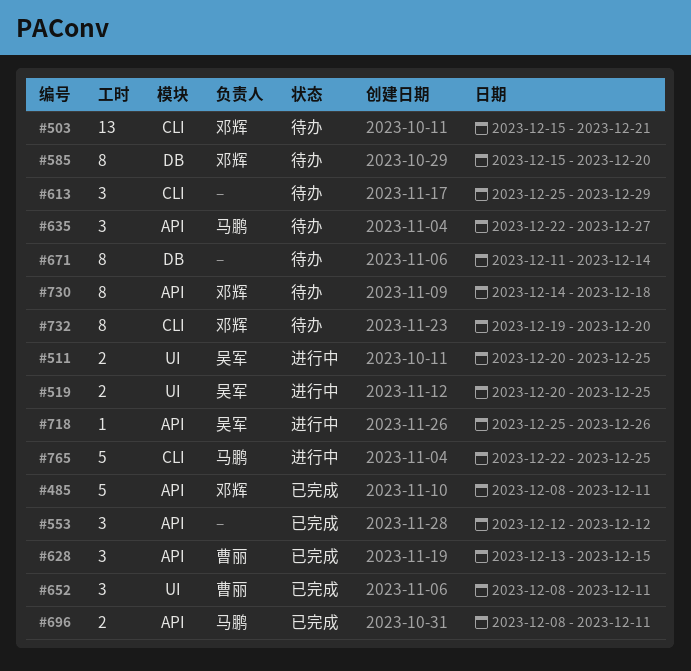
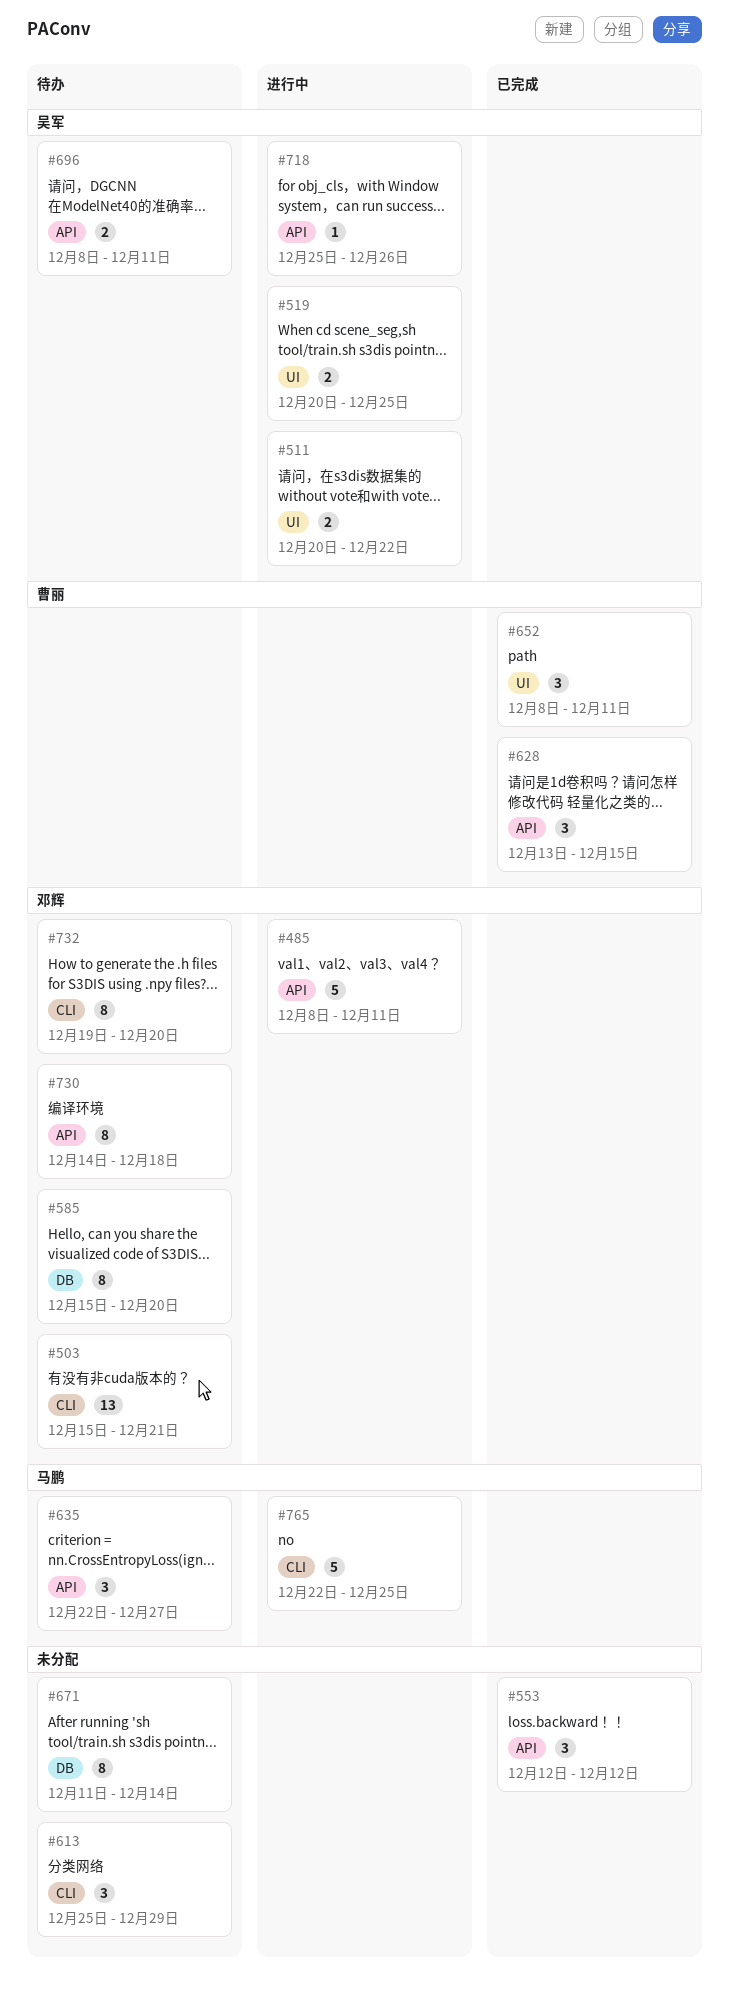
#485, status: 已完成 -> 进行中
#511, due: Dec 25 -> Dec 22
#696, status: 已完成 -> 待办
#696, owner: 马鹏 -> 吴军

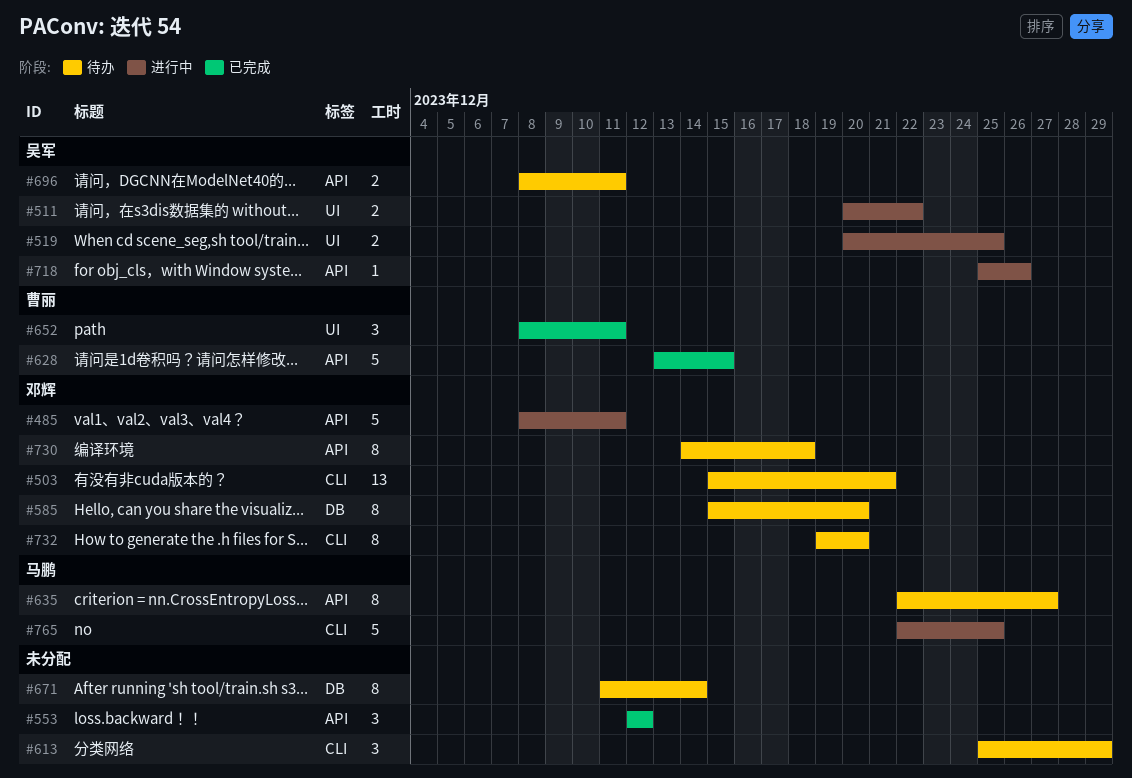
#628, estimate: 3 -> 5
#635, estimate: 3 -> 8

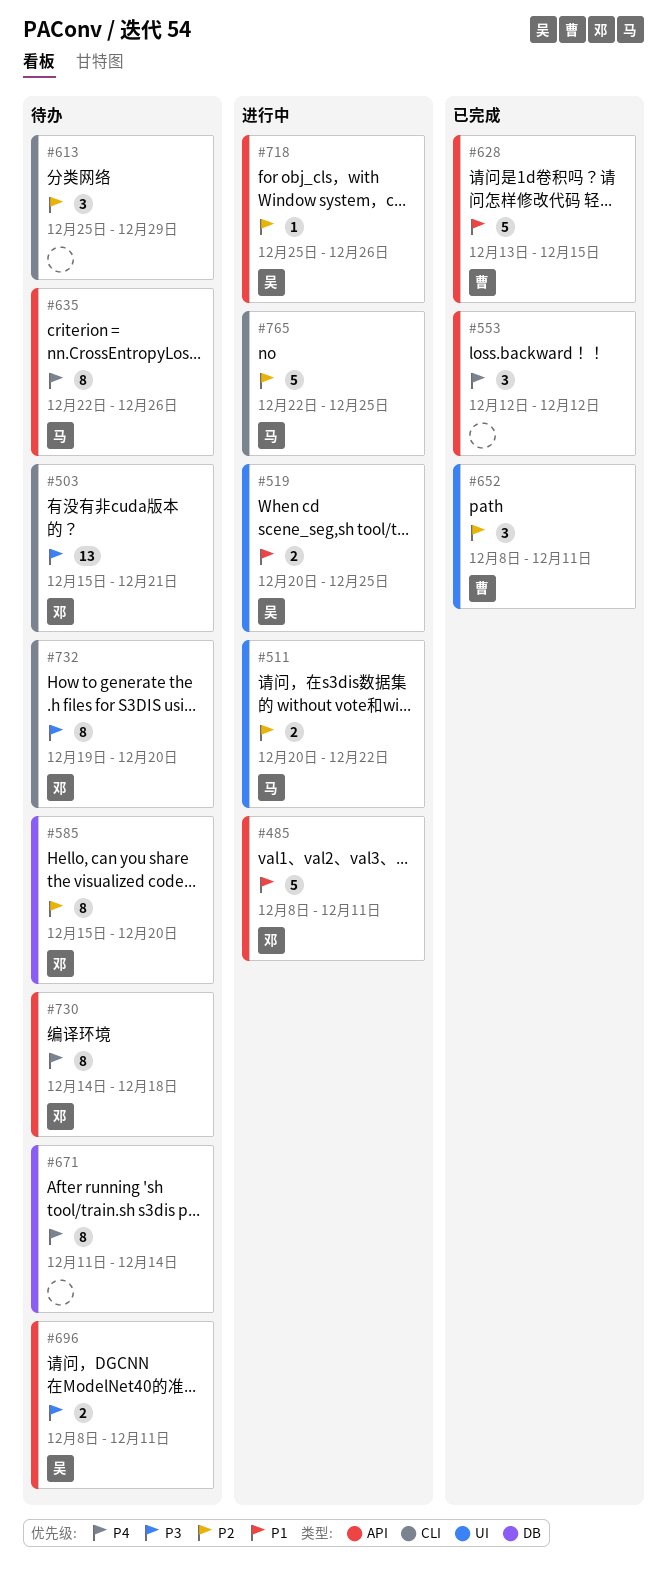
#511, owner: 吴军 -> 马鹏
#635, due: Dec 27 -> Dec 26

